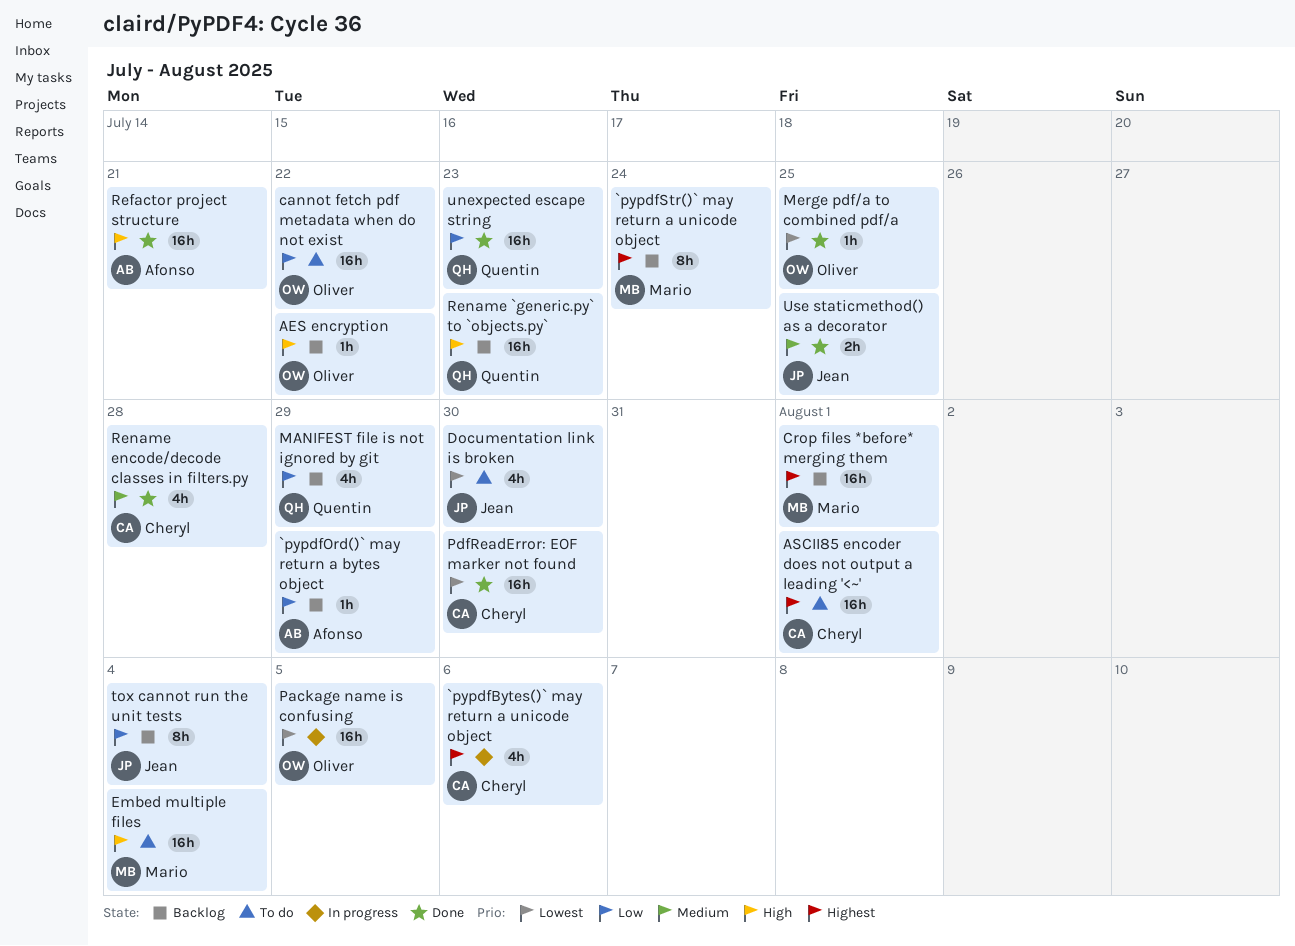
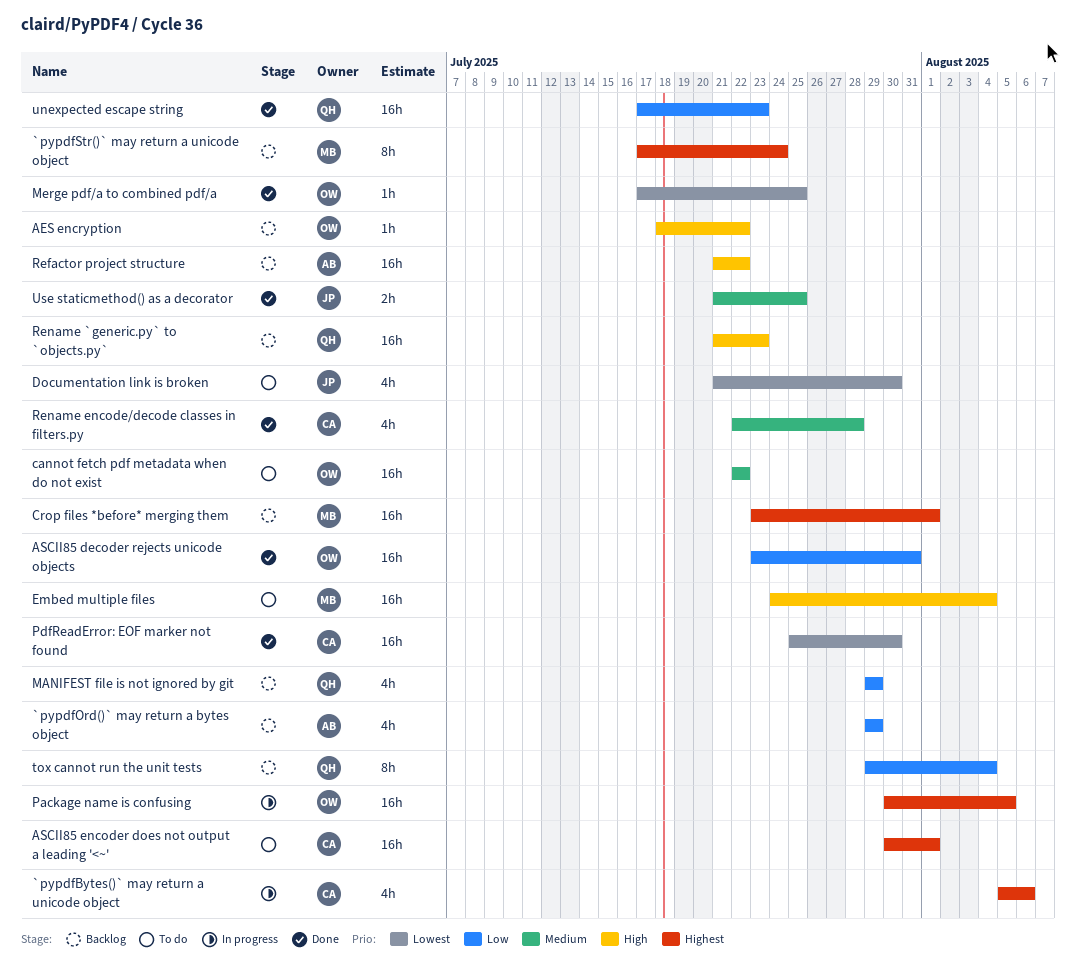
`pypdfOrd()` may return a bytes object, estimate: 1h -> 4h
ASCII85 decoder rejects unicode objects: none -> present
cannot fetch pdf metadata when do not exist, priority: Low -> Medium
Package name is confusing, priority: Lowest -> Highest
Refactor project structure, status: Done -> Backlog
Refactor project structure, due: Jul 21 -> Jul 22
tox cannot run the unit tests, owner: Jean -> Quentin

